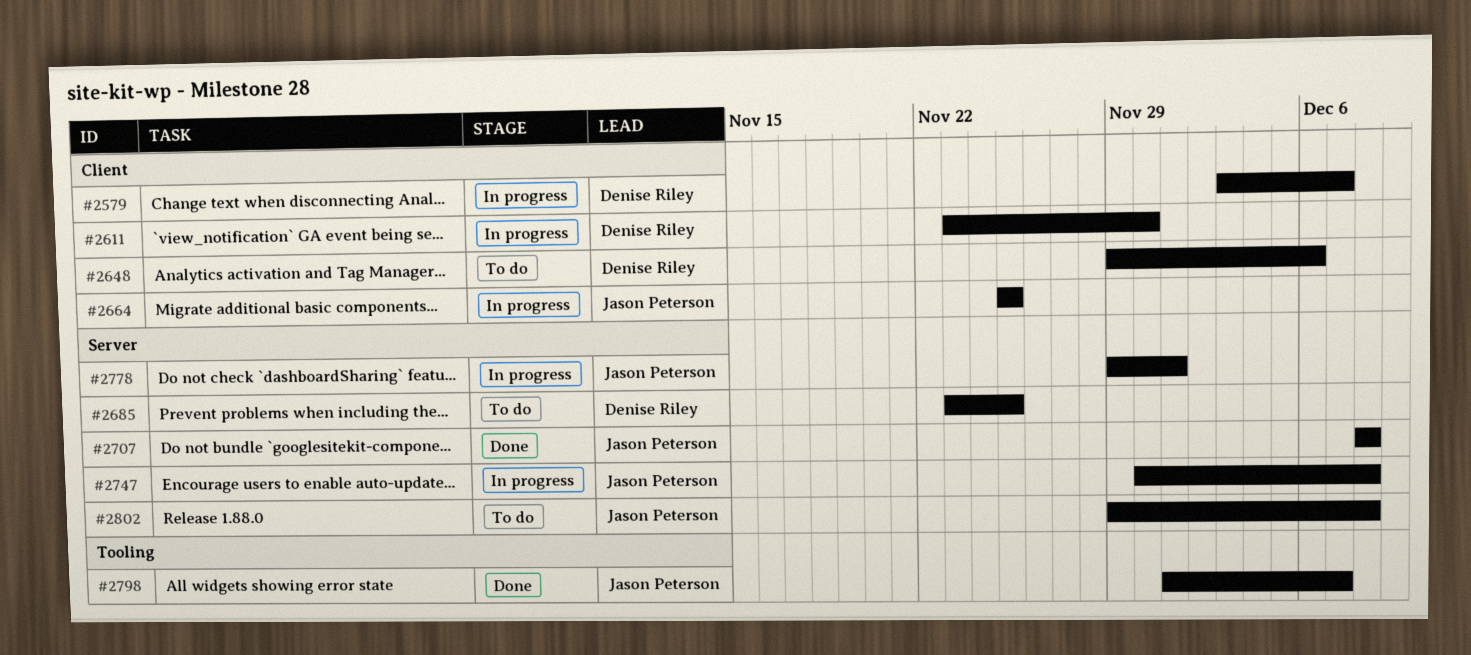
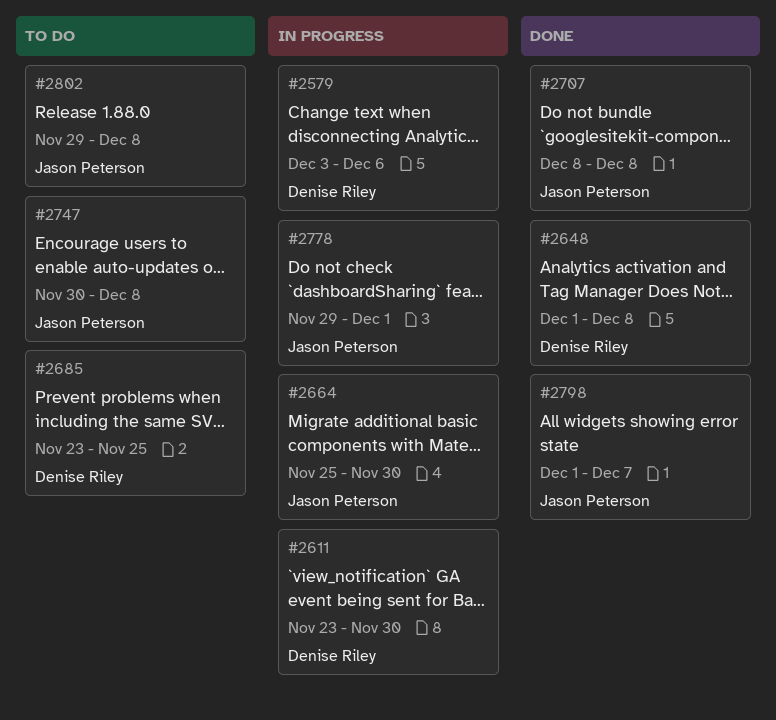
#2579, due: Dec 7 -> Dec 6
#2648, status: To do -> Done
#2648, start: Nov 29 -> Dec 1
#2648, due: Dec 6 -> Dec 8
#2664, due: Nov 25 -> Nov 30
#2747, status: In progress -> To do

